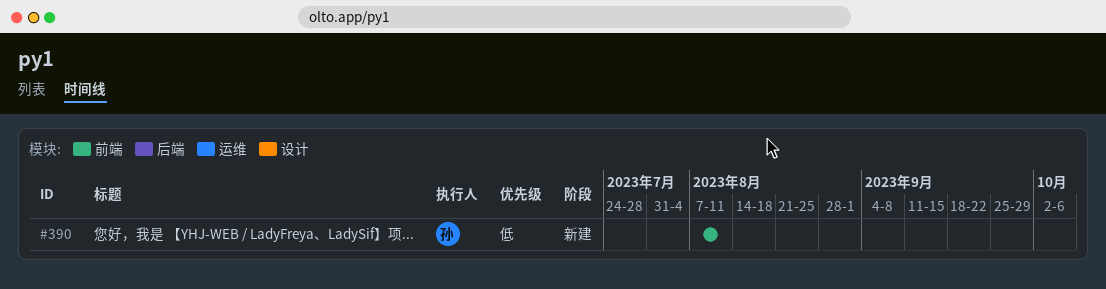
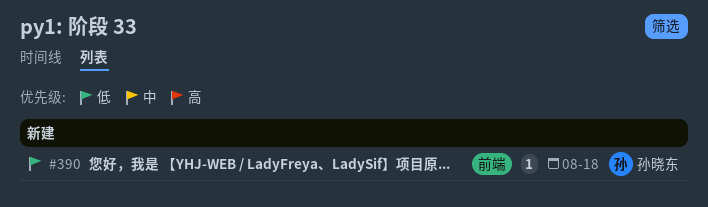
#390, due: Aug 11 -> Aug 18

